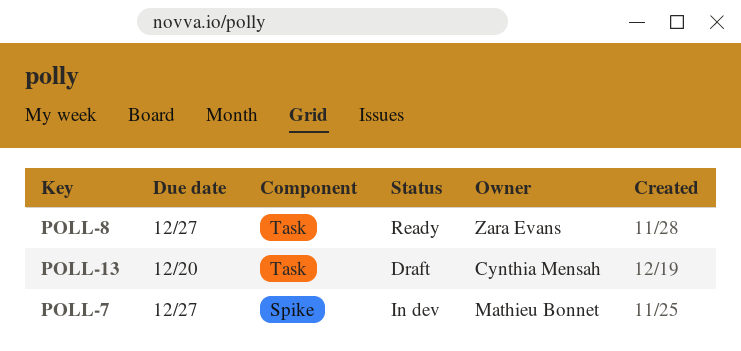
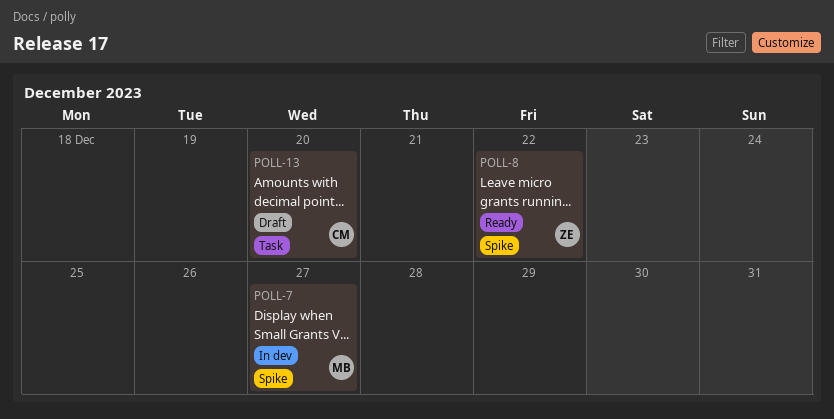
POLL-8, label: Task -> Spike
POLL-8, due: Dec 27 -> Dec 22

